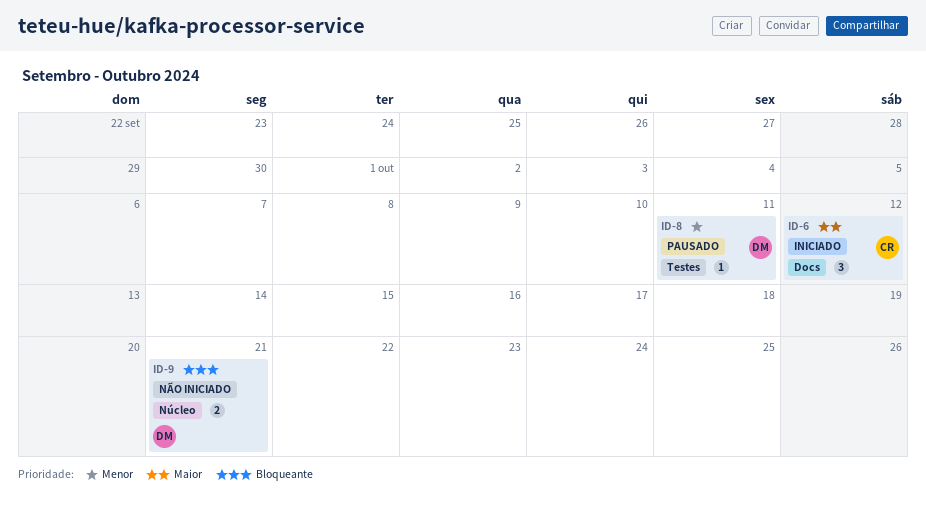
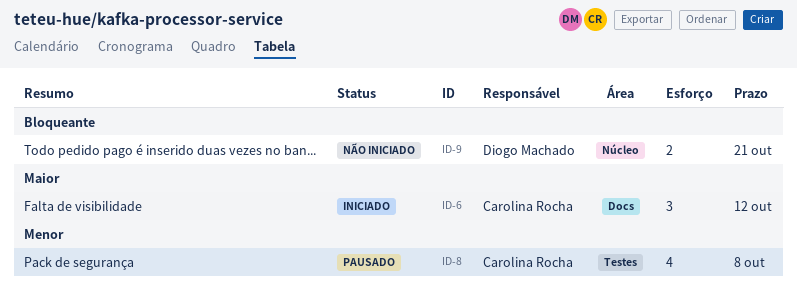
ID-8, owner: Diogo Machado -> Carolina Rocha
ID-8, estimate: 1 -> 4
ID-8, due: Oct 11 -> Oct 8

